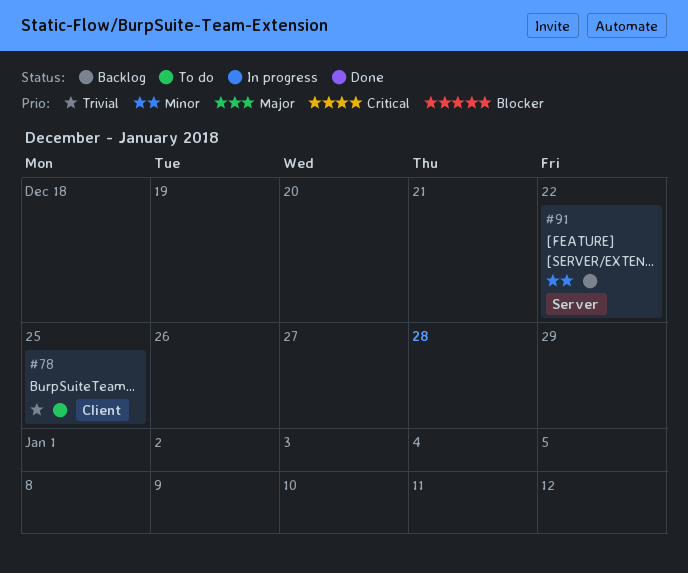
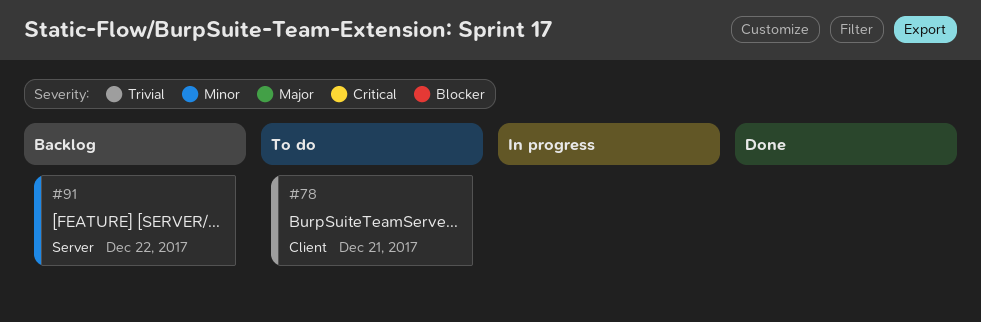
#78, due: Dec 25 -> Dec 21

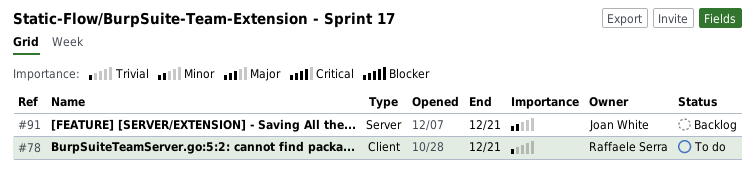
#91, due: Dec 22 -> Dec 21

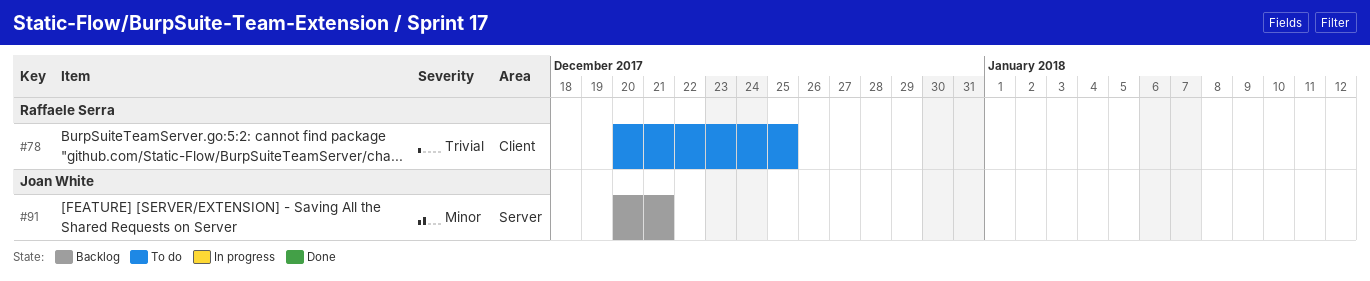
#78, due: Dec 21 -> Dec 25

